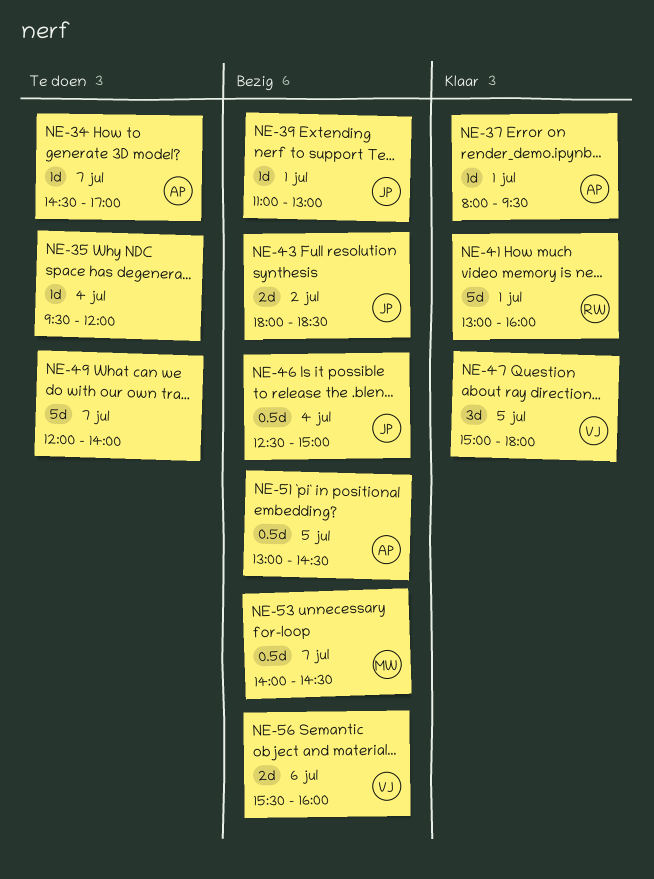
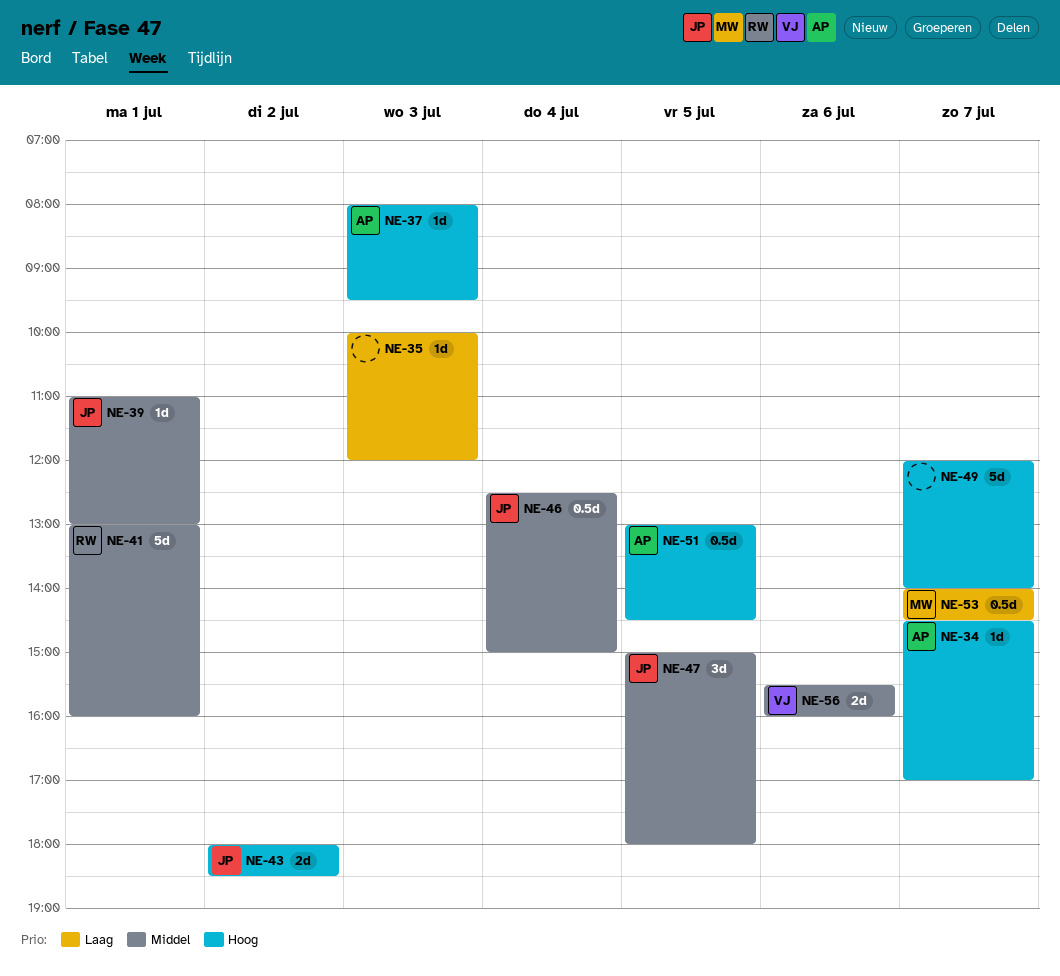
NE-35, day: Jul 4 -> Jul 3
NE-35, begins: 09:30 -> 10:00
NE-37, day: Jul 1 -> Jul 3
NE-47, owner: VJ -> JP

